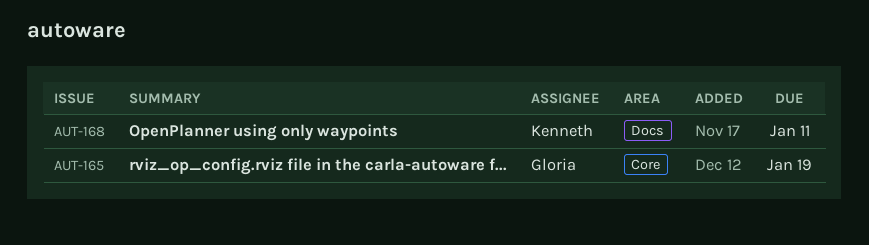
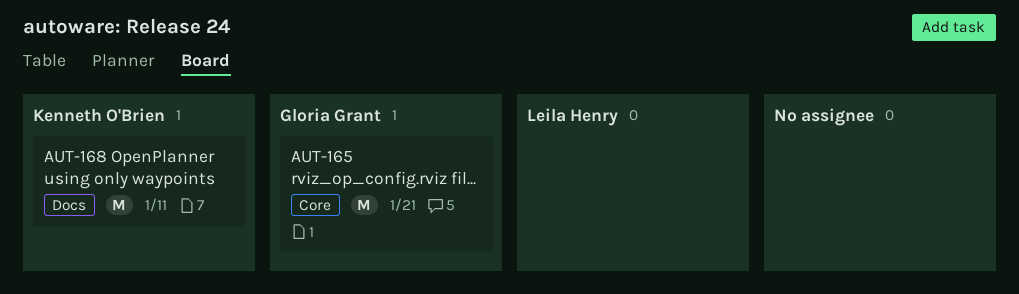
AUT-165, due: Jan 19 -> Jan 21

